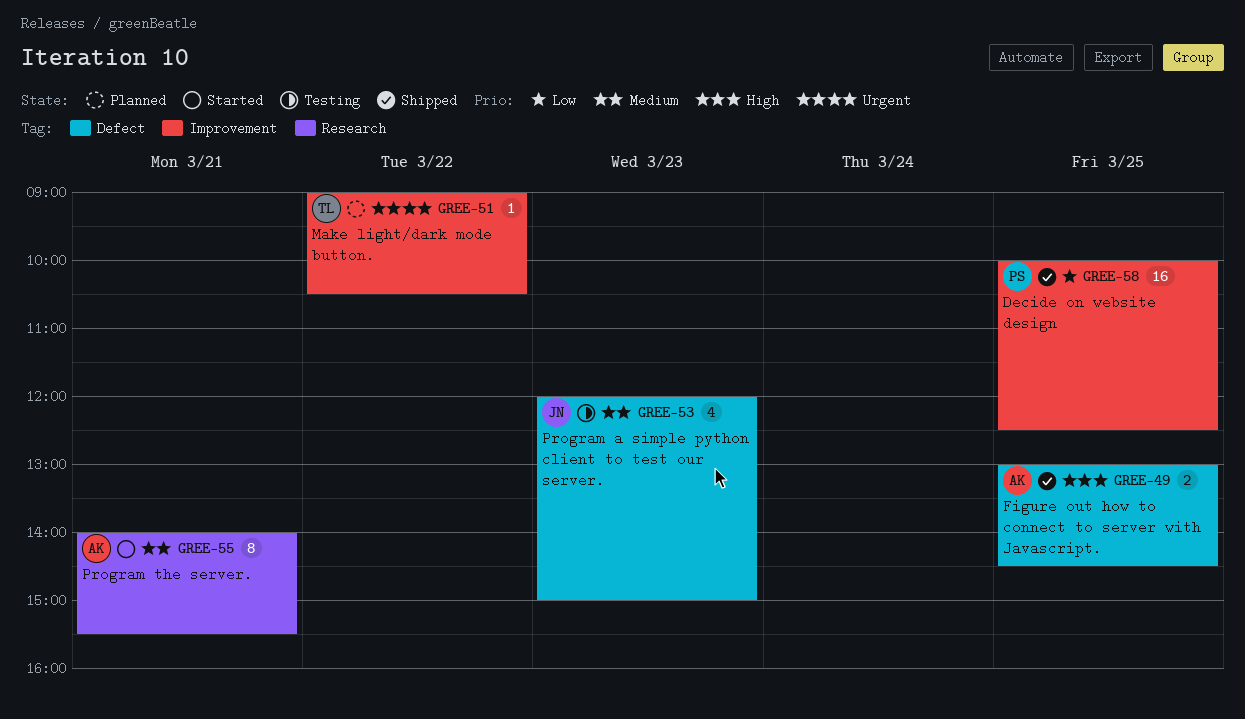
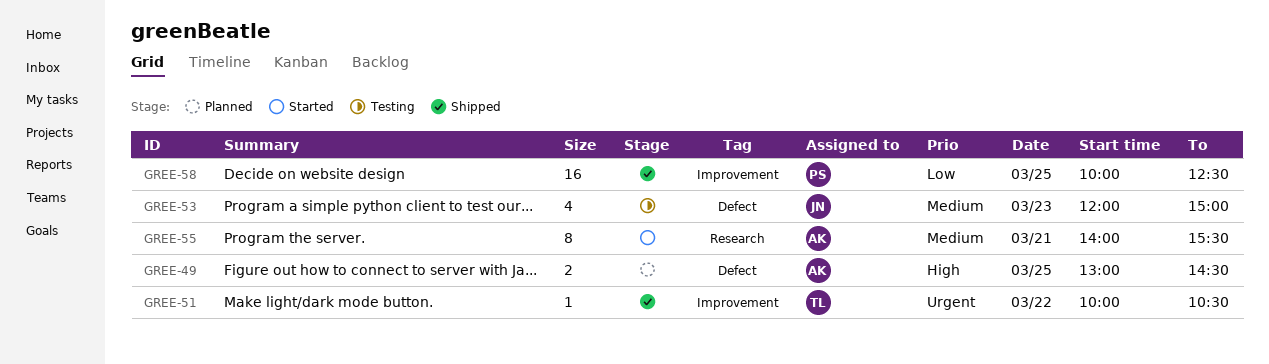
GREE-49, status: Shipped -> Planned
GREE-51, status: Planned -> Shipped
GREE-51, begins: 09:00 -> 10:00

